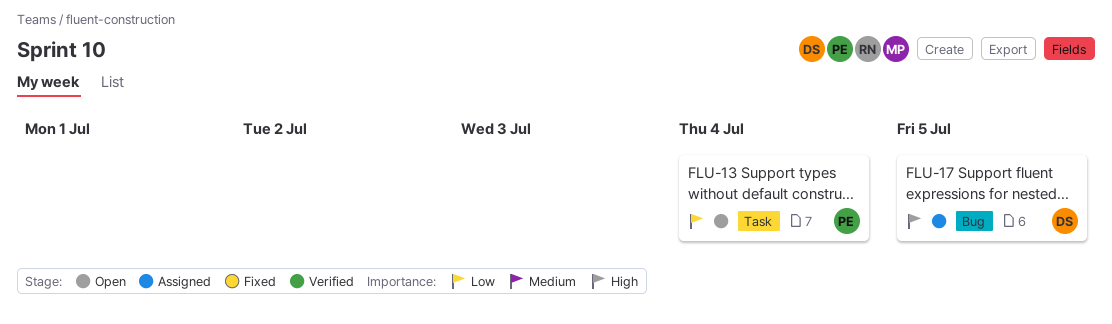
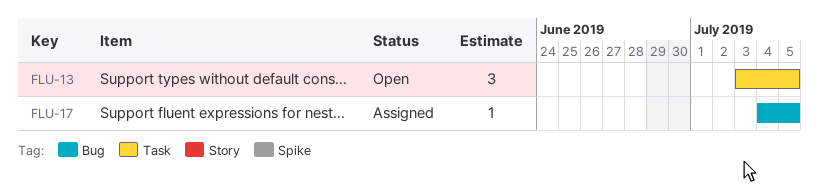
FLU-13, due: Jul 4 -> Jul 5

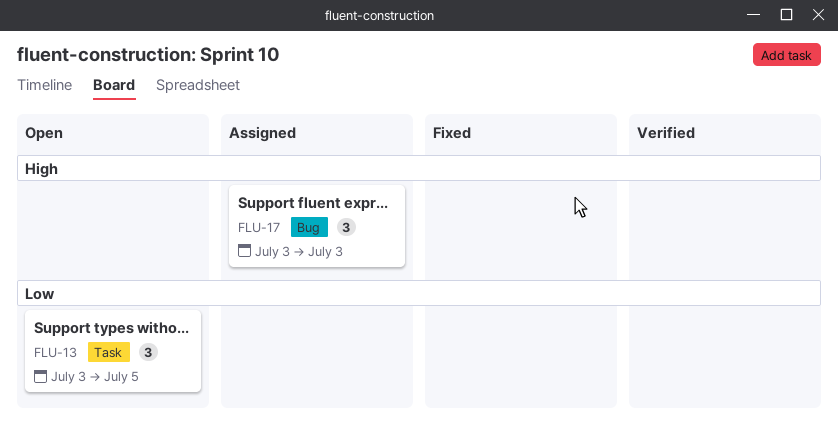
FLU-17, estimate: 1 -> 3
FLU-17, start: Jul 4 -> Jul 3
FLU-17, due: Jul 5 -> Jul 3

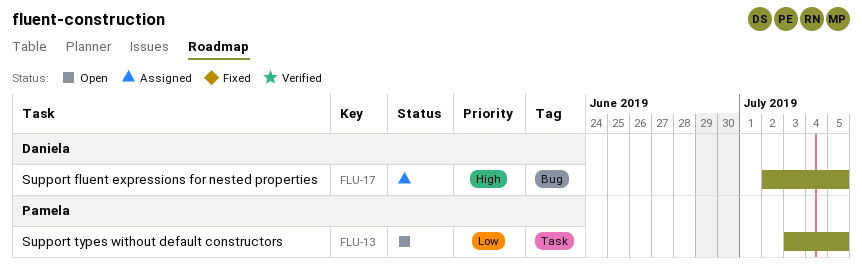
FLU-17, start: Jul 3 -> Jul 2
FLU-17, due: Jul 3 -> Jul 5

